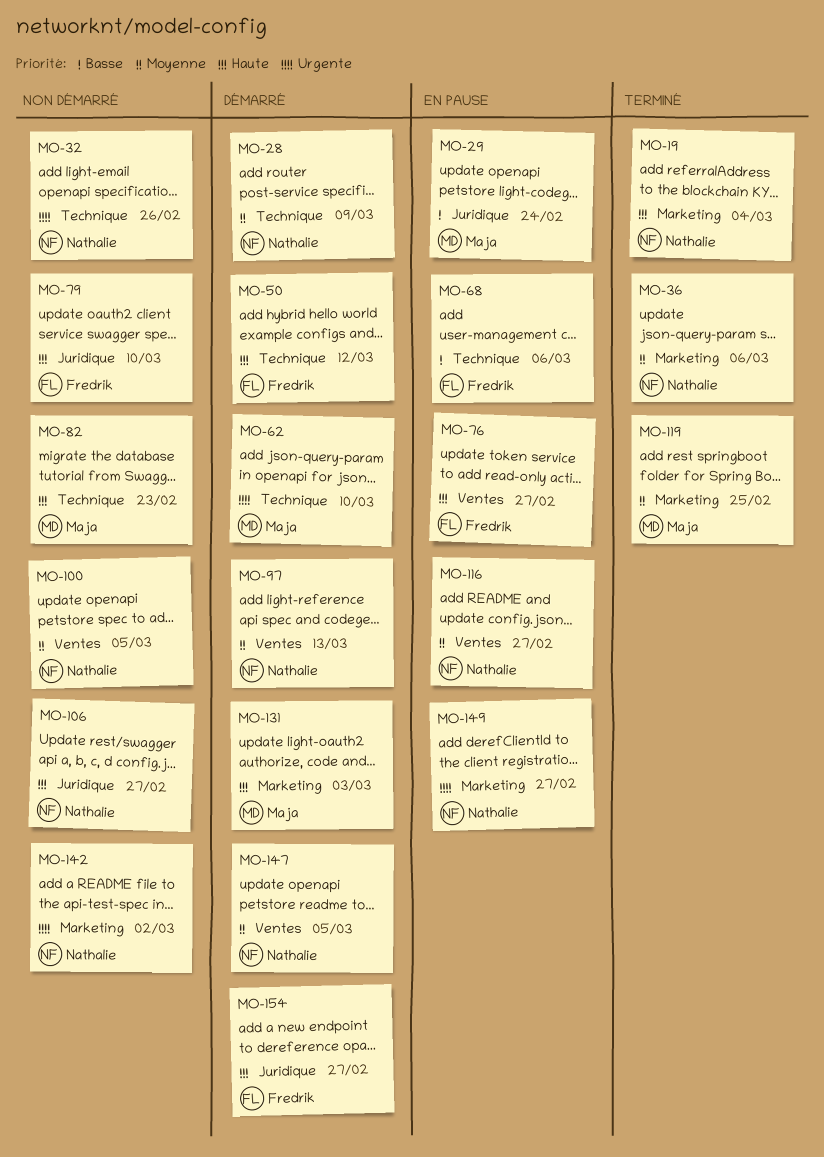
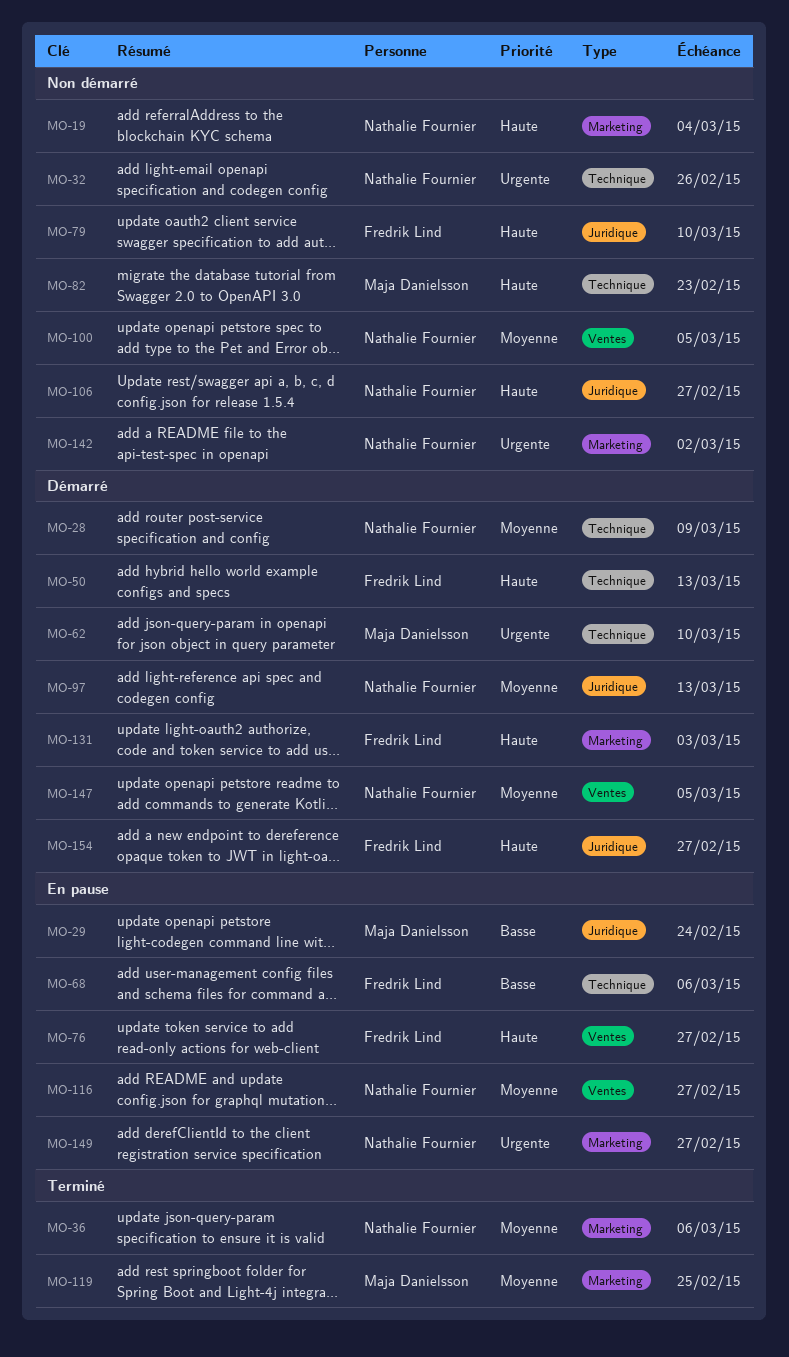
MO-19, status: Terminé -> Non démarré
MO-50, due: Mar 12 -> Mar 13
MO-97, label: Ventes -> Juridique
MO-131, owner: Maja Danielsson -> Fredrik Lind

